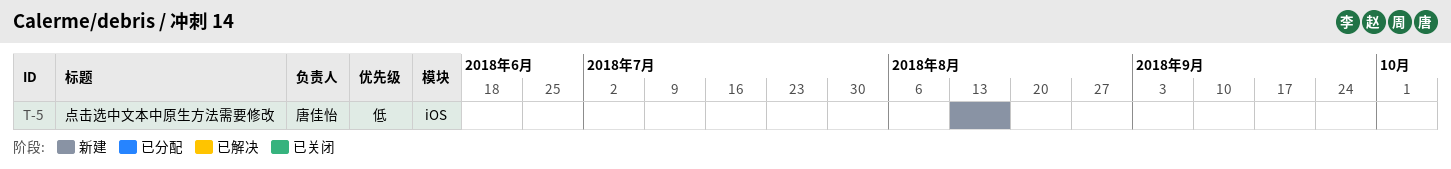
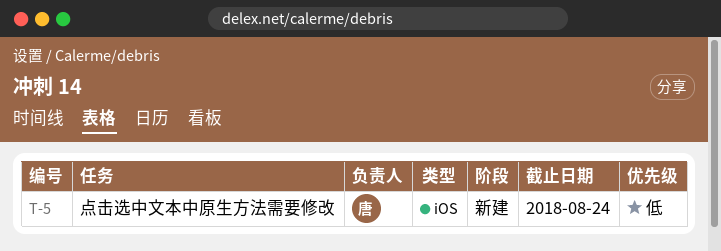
T-5, due: Aug 17 -> Aug 24

